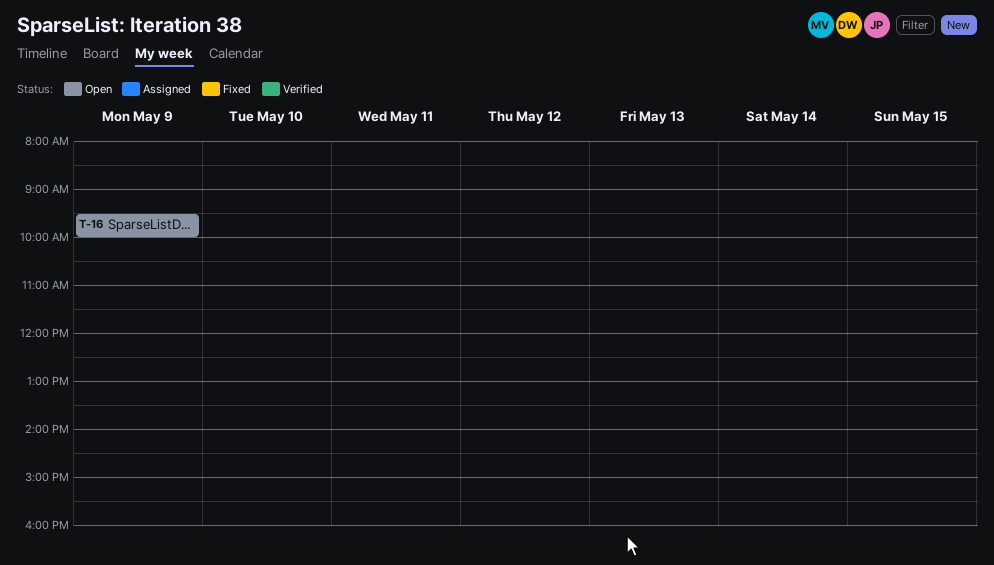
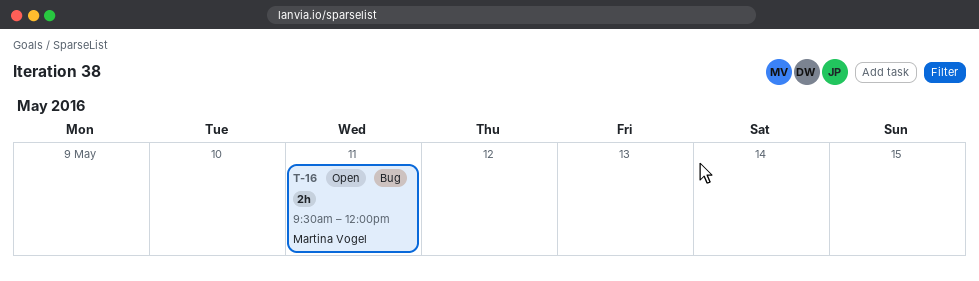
T-16, day: May 9 -> May 11
T-16, ends: 10:00 -> 12:00

